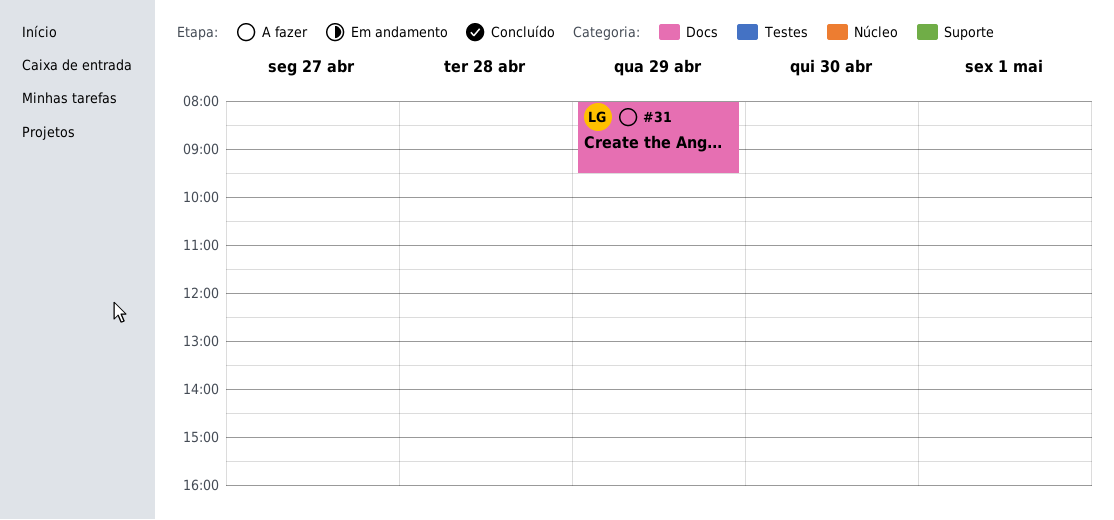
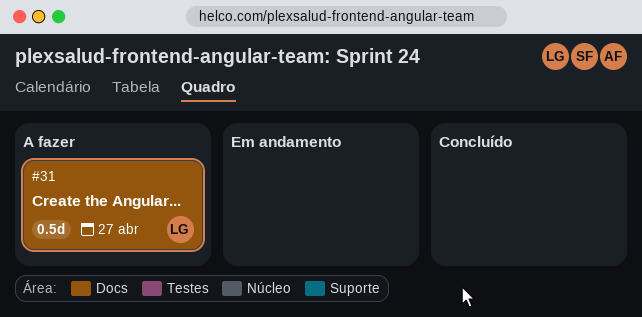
#31, day: Apr 29 -> Apr 27

